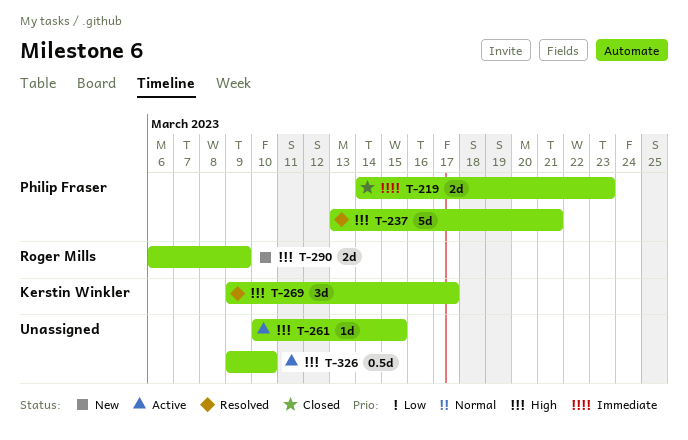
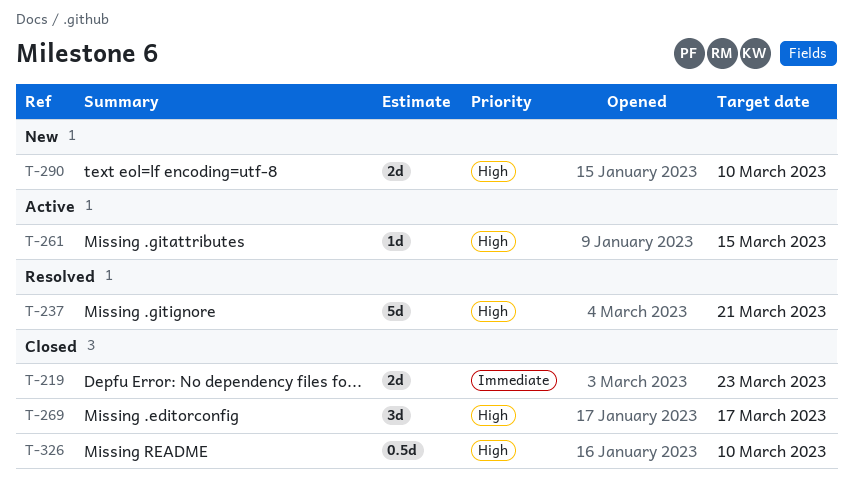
T-269, status: Resolved -> Closed
T-290, due: Mar 9 -> Mar 10
T-326, status: Active -> Closed

